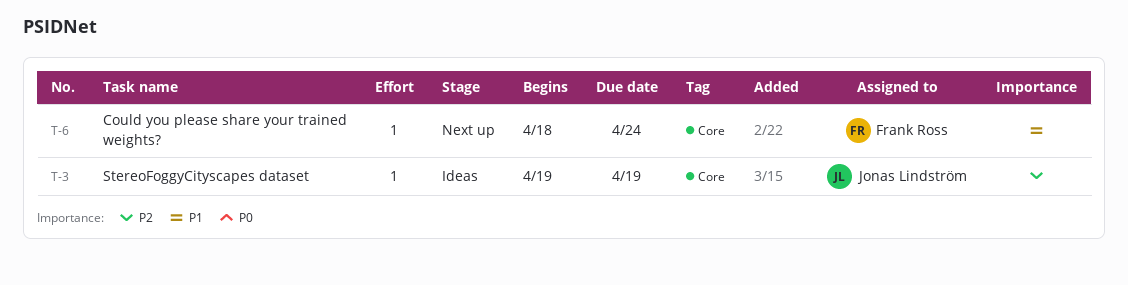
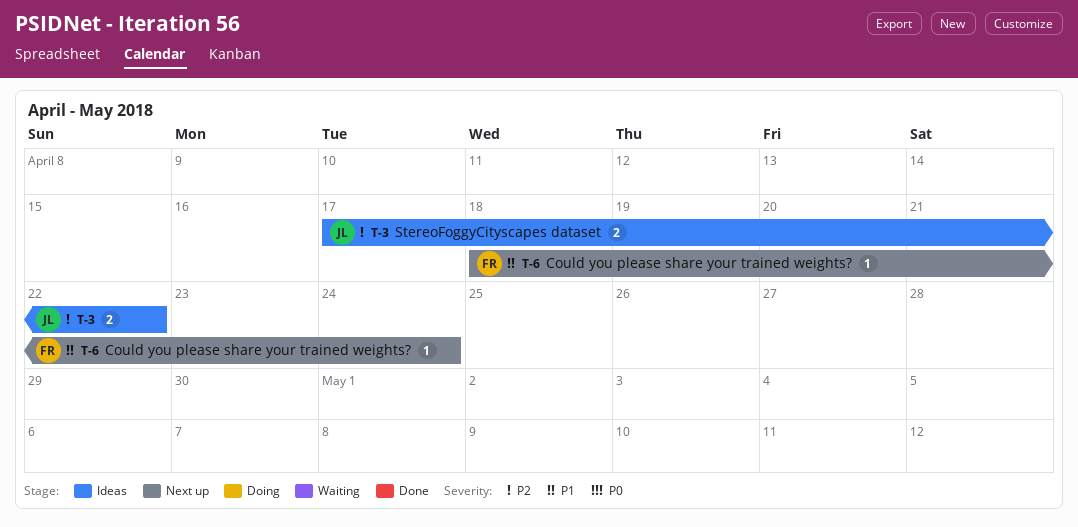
T-3, estimate: 1 -> 2
T-3, start: Apr 19 -> Apr 17
T-3, due: Apr 19 -> Apr 22

